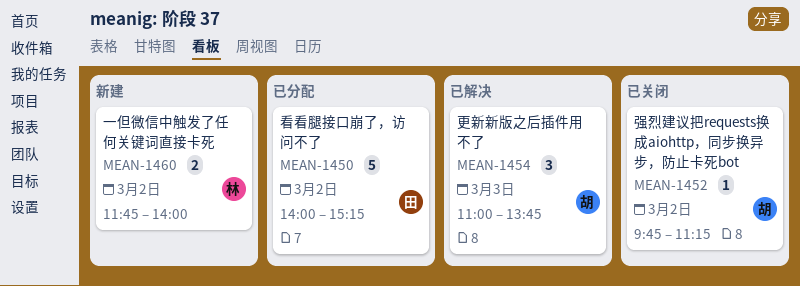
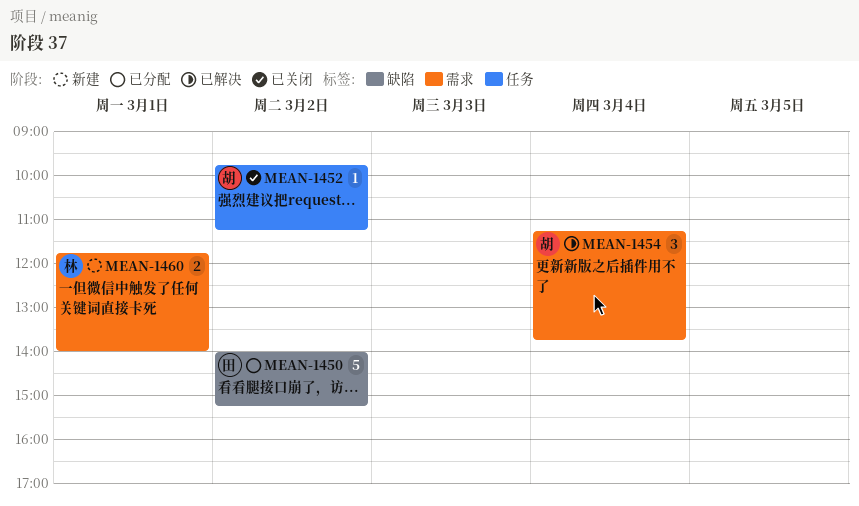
MEAN-1454, day: Mar 3 -> Mar 4
MEAN-1454, begins: 11:00 -> 11:15
MEAN-1460, day: Mar 2 -> Mar 1

